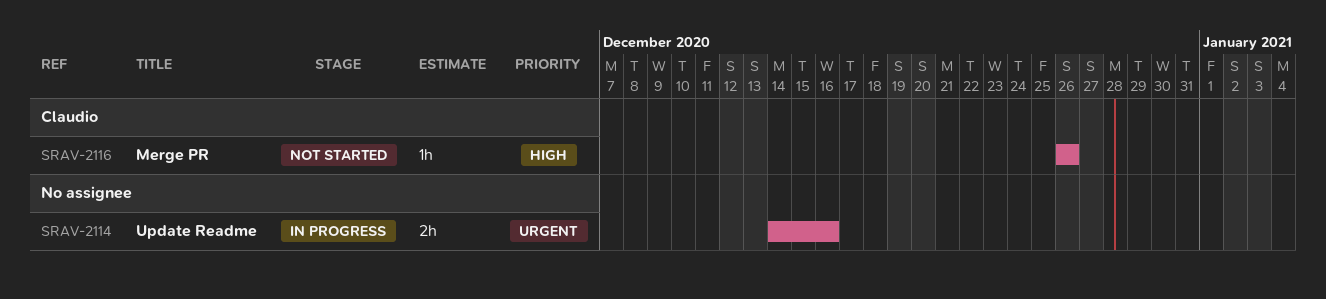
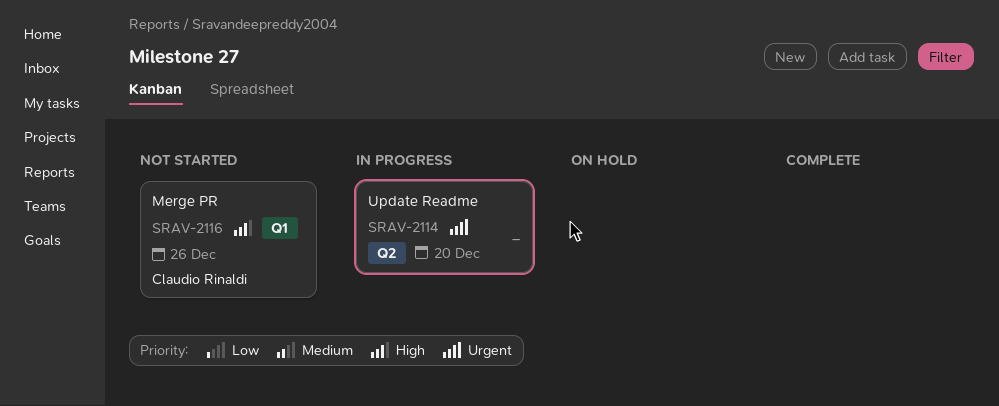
SRAV-2114, due: Dec 16 -> Dec 20

